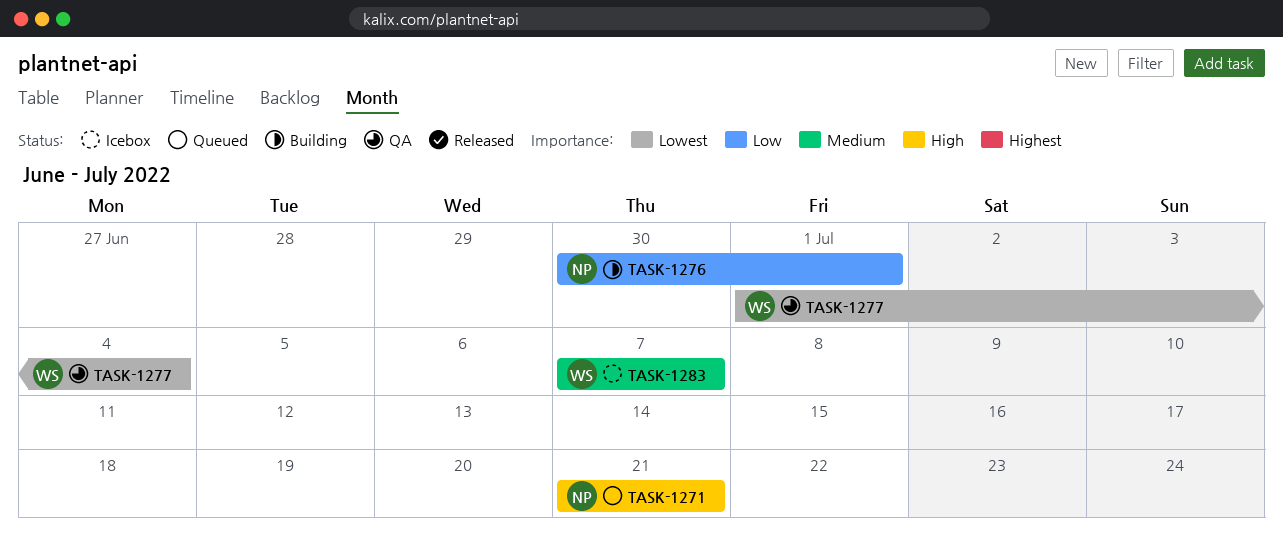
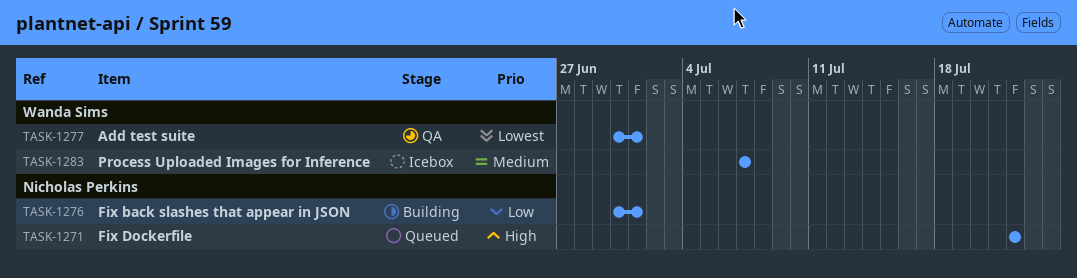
TASK-1271, start: Jul 21 -> Jul 22
TASK-1271, due: Jul 21 -> Jul 22
TASK-1277, start: Jul 1 -> Jun 30
TASK-1277, due: Jul 4 -> Jul 1

